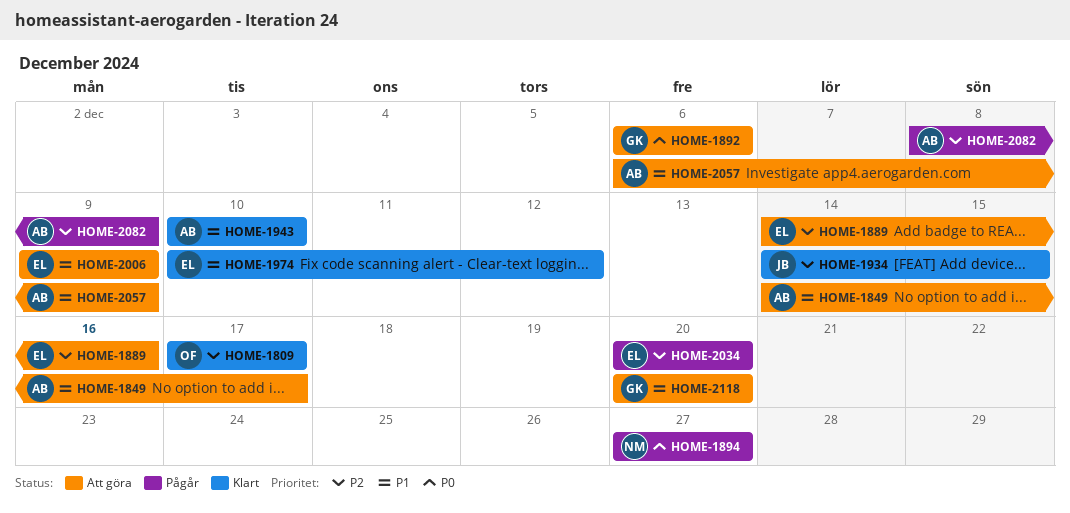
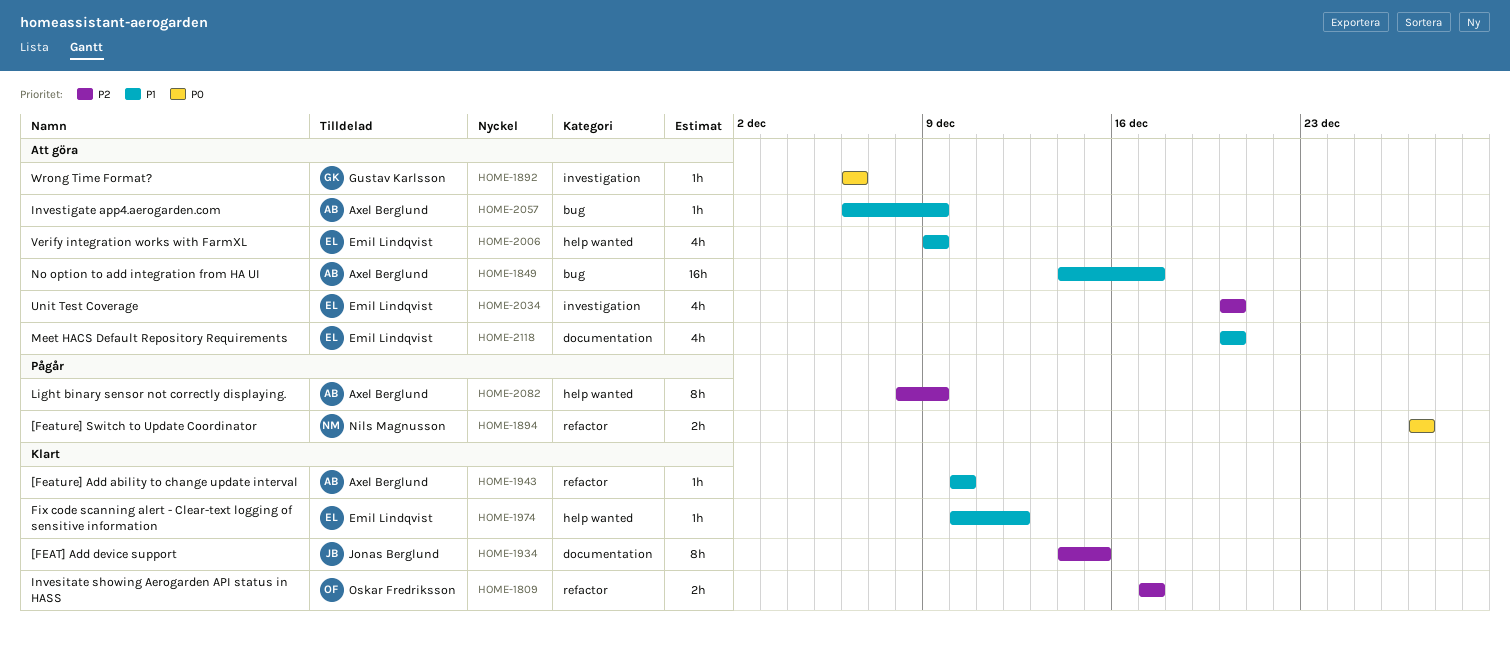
HOME-1889: present -> none
HOME-2034, status: Pågår -> Att göra
HOME-2118, owner: Gustav Karlsson -> Emil Lindqvist

